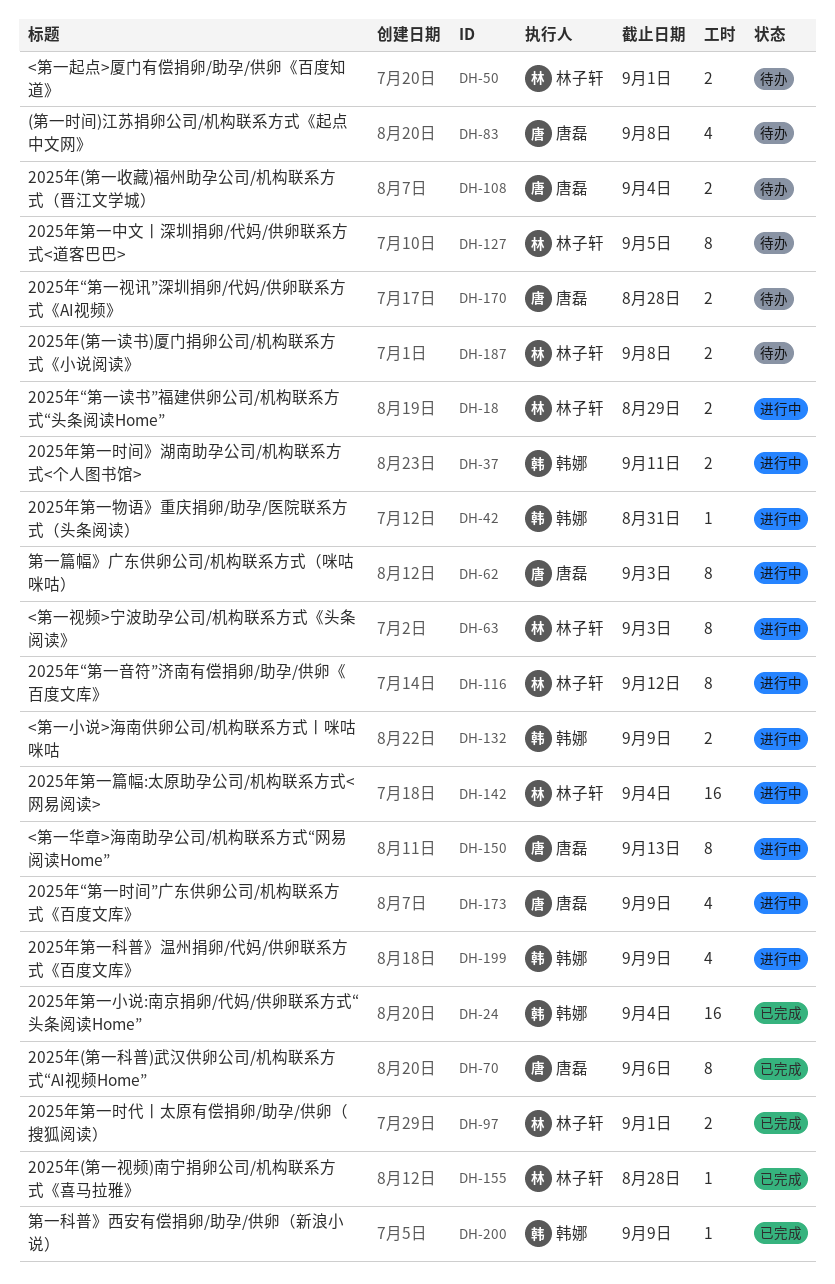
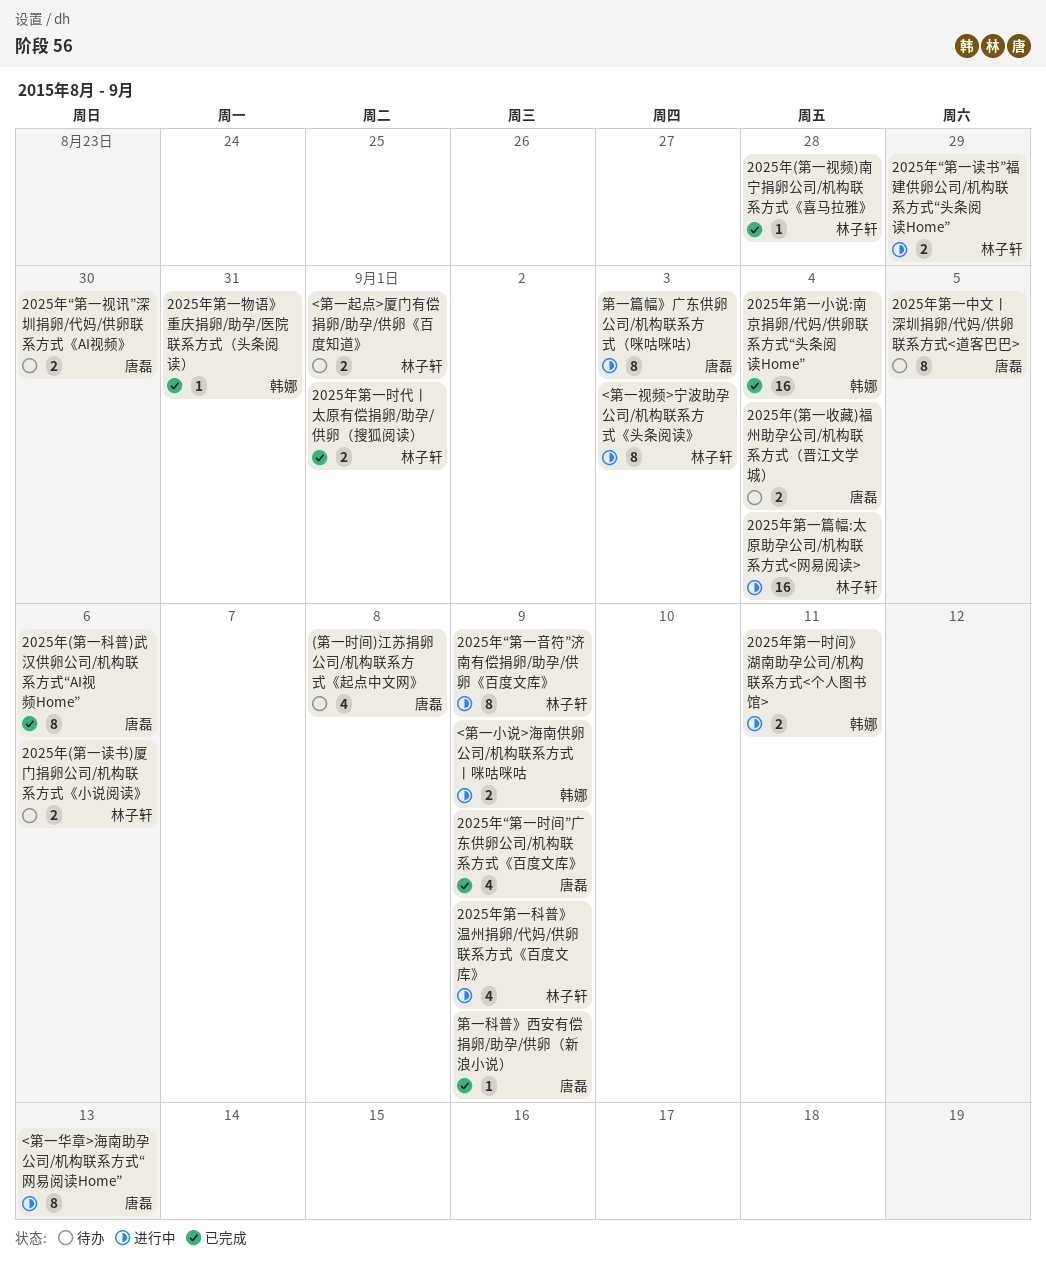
2025年(第一读书)厦门捐卵公司/机构联系方式《小说阅读》, due: Sep 8 -> Sep 6
2025年“第一时间”广东供卵公司/机构联系方式《百度文库》, status: 进行中 -> 已完成
2025年“第一视讯”深圳捐卵/代妈/供卵联系方式《AI视频》, due: Aug 28 -> Aug 30
2025年“第一音符”济南有偿捐卵/助孕/供卵《百度文库》, due: Sep 12 -> Sep 9
2025年第一中文丨深圳捐卵/代妈/供卵联系方式<道客巴巴>, owner: 林子轩 -> 唐磊
2025年第一物语》重庆捐卵/助孕/医院联系方式（头条阅读）, status: 进行中 -> 已完成
2025年第一科普》温州捐卵/代妈/供卵联系方式《百度文库》, owner: 韩娜 -> 林子轩
第一科普》西安有偿捐卵/助孕/供卵（新浪小说）, owner: 韩娜 -> 唐磊

